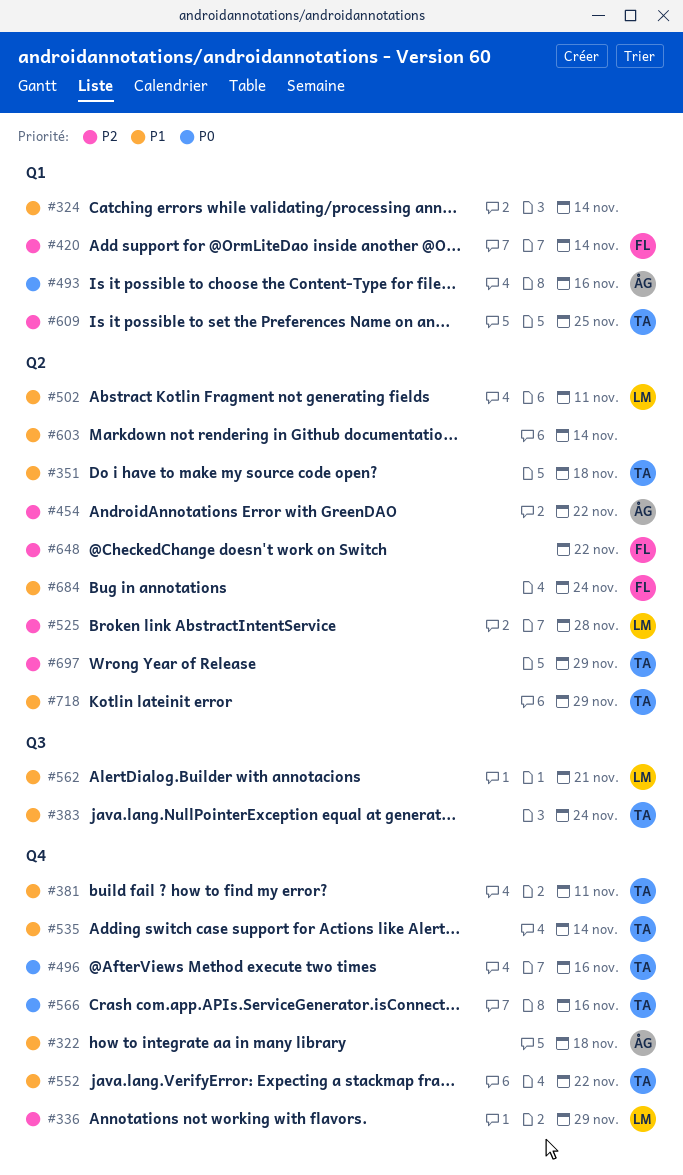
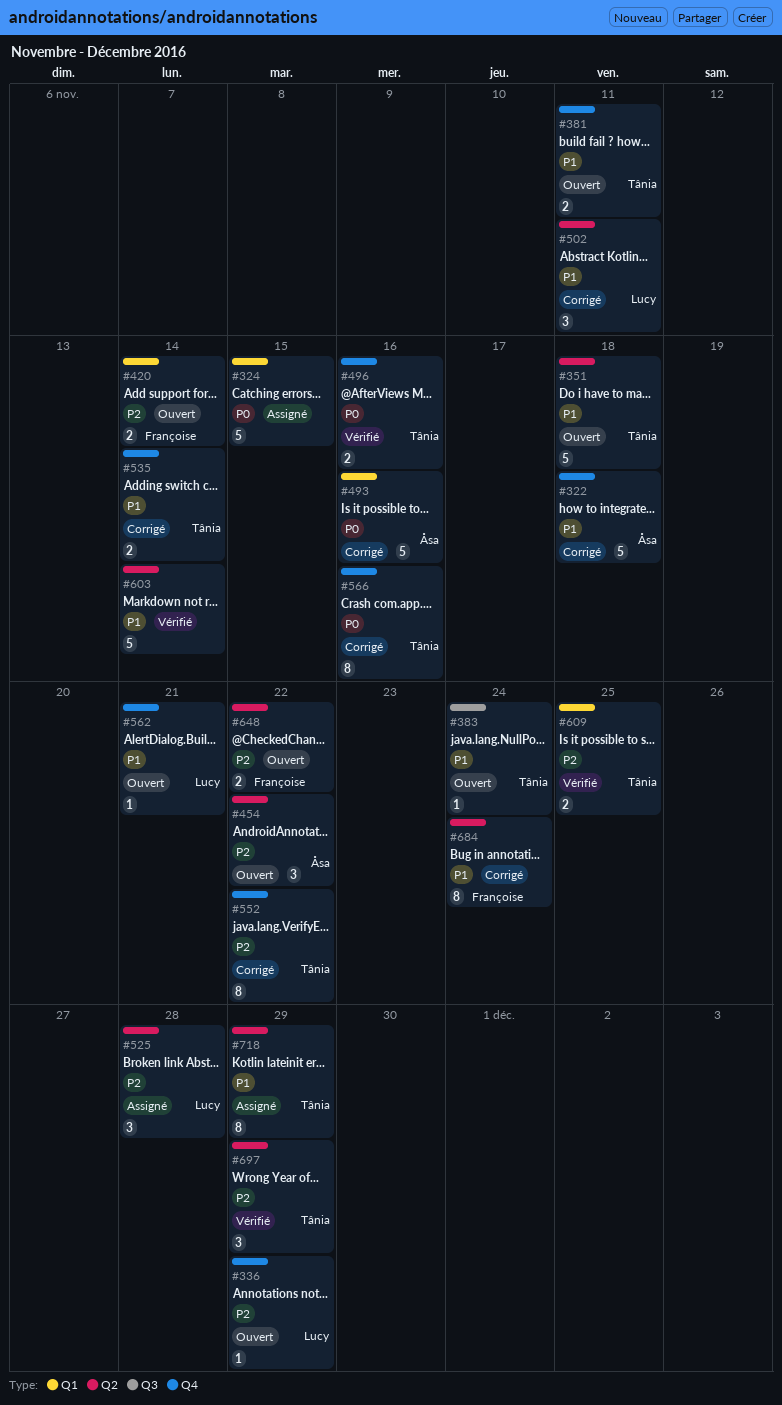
#324, priority: P1 -> P0
#324, due: Nov 14 -> Nov 15
#552, priority: P1 -> P2
#562, label: Q3 -> Q4

